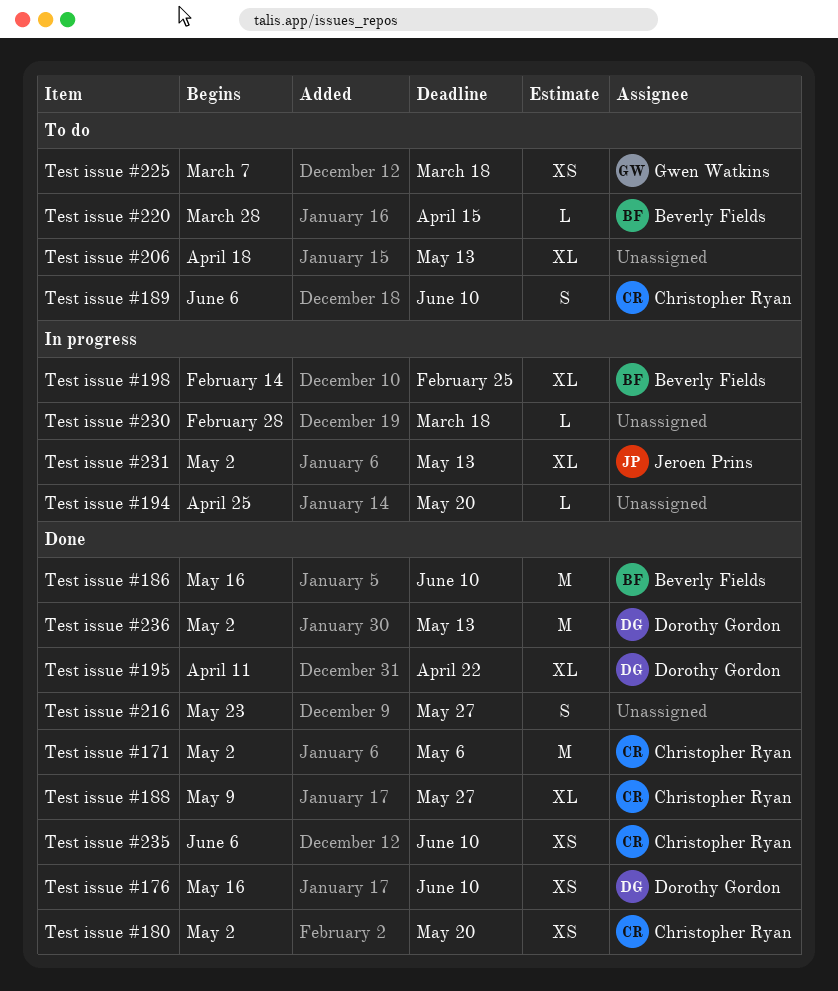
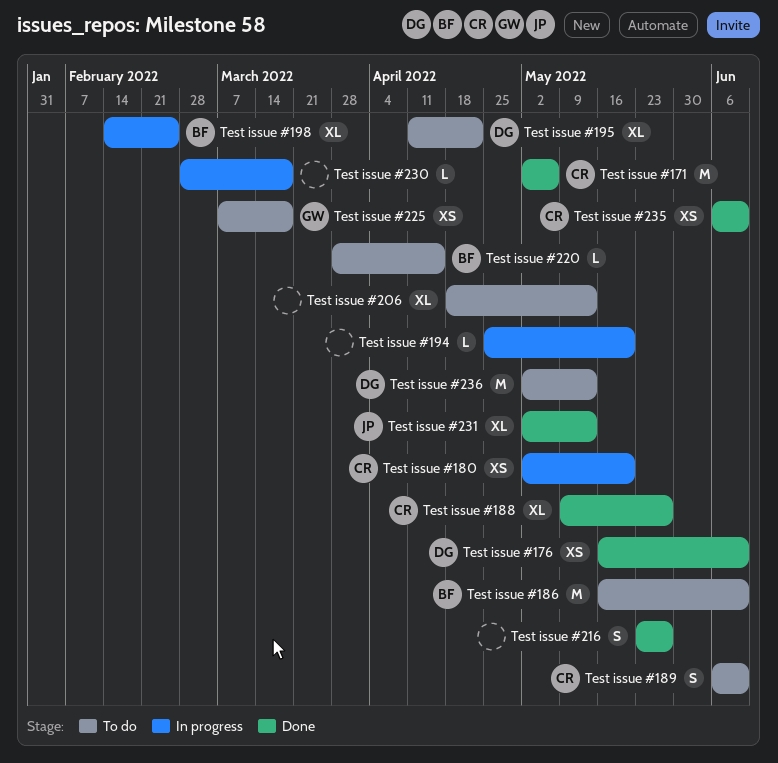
Test issue #180, status: Done -> In progress
Test issue #186, status: Done -> To do
Test issue #195, status: Done -> To do
Test issue #231, status: In progress -> Done
Test issue #236, status: Done -> To do

